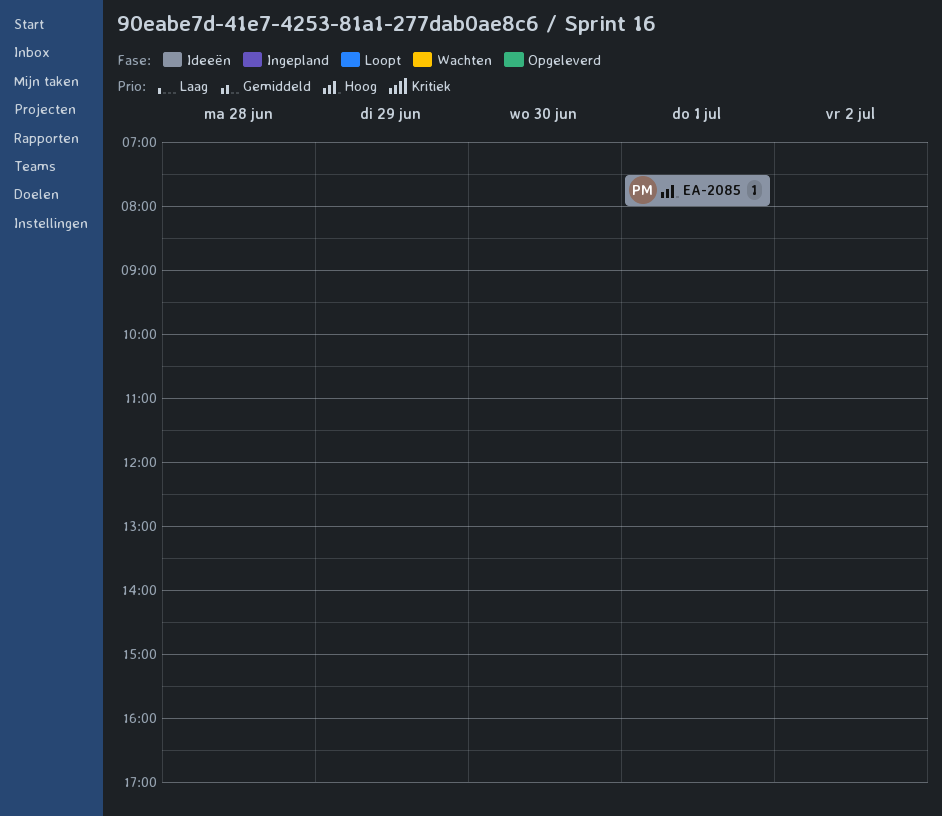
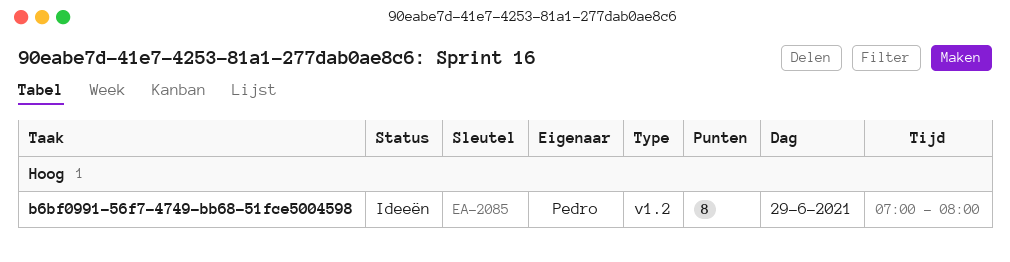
EA-2085, estimate: 1 -> 8
EA-2085, day: Jul 1 -> Jun 29
EA-2085, begins: 07:30 -> 07:00

